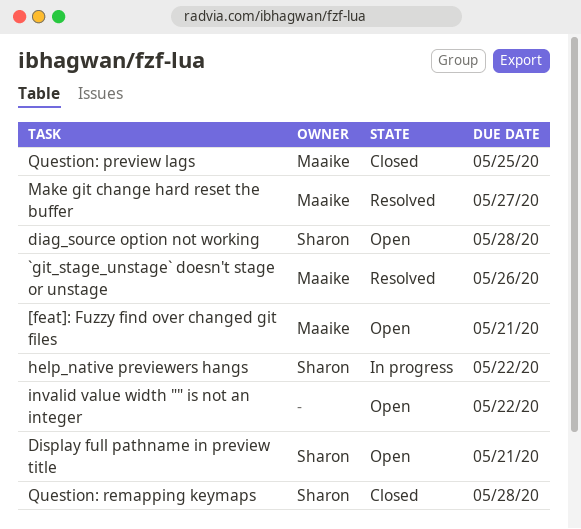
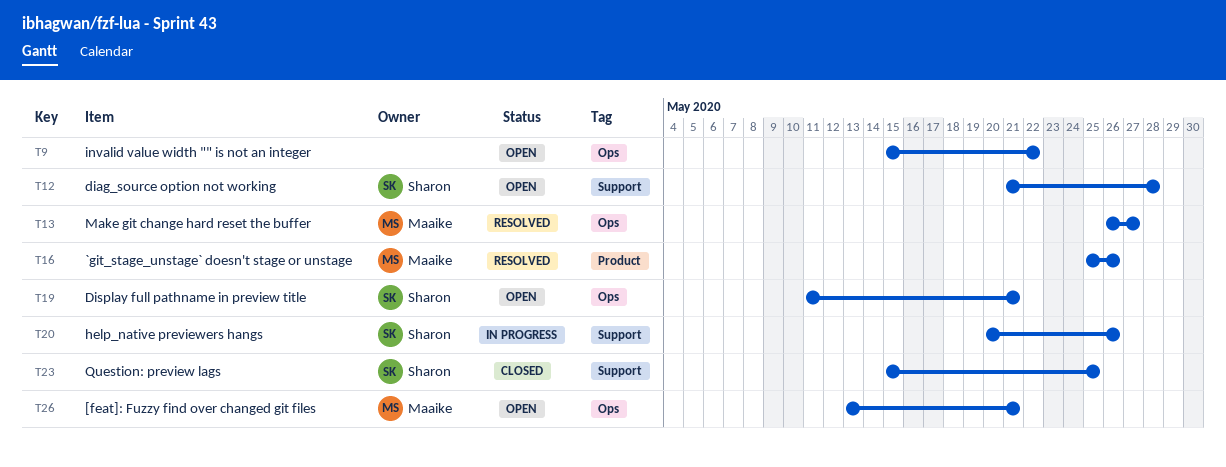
help_native previewers hangs, due: May 22 -> May 26
Question: preview lags, owner: Maaike -> Sharon
Question: remapping keymaps: present -> none

